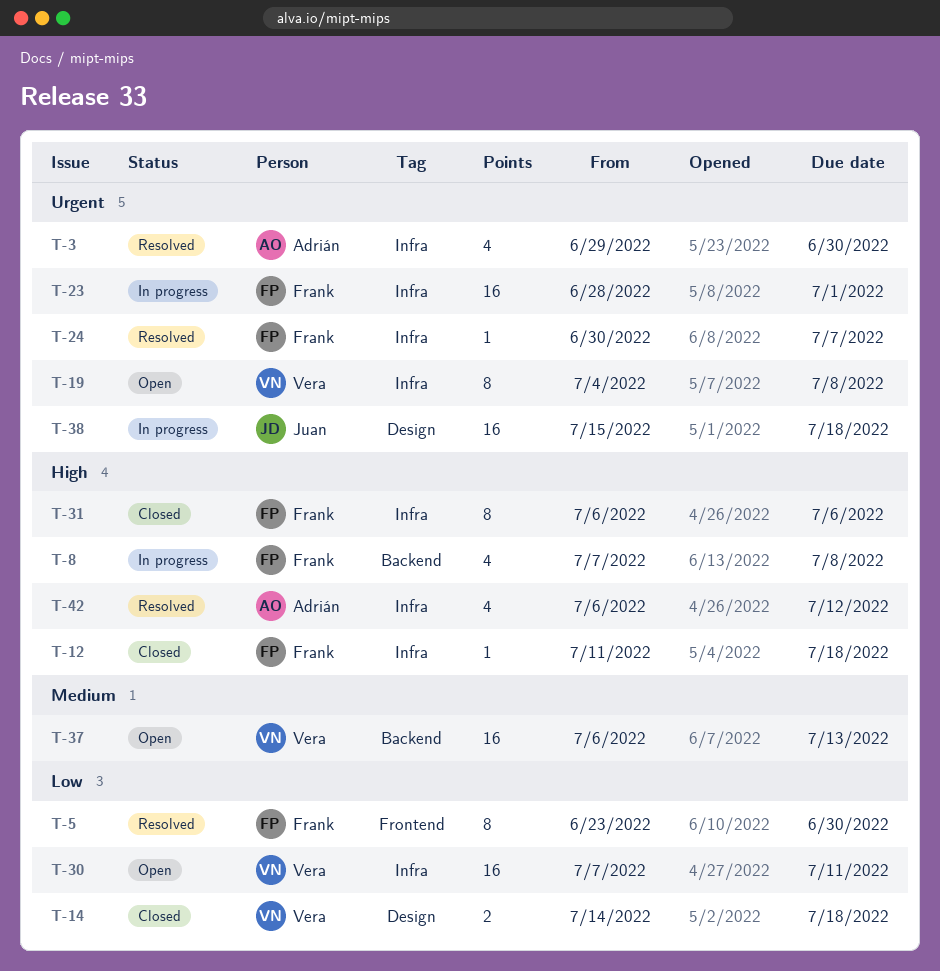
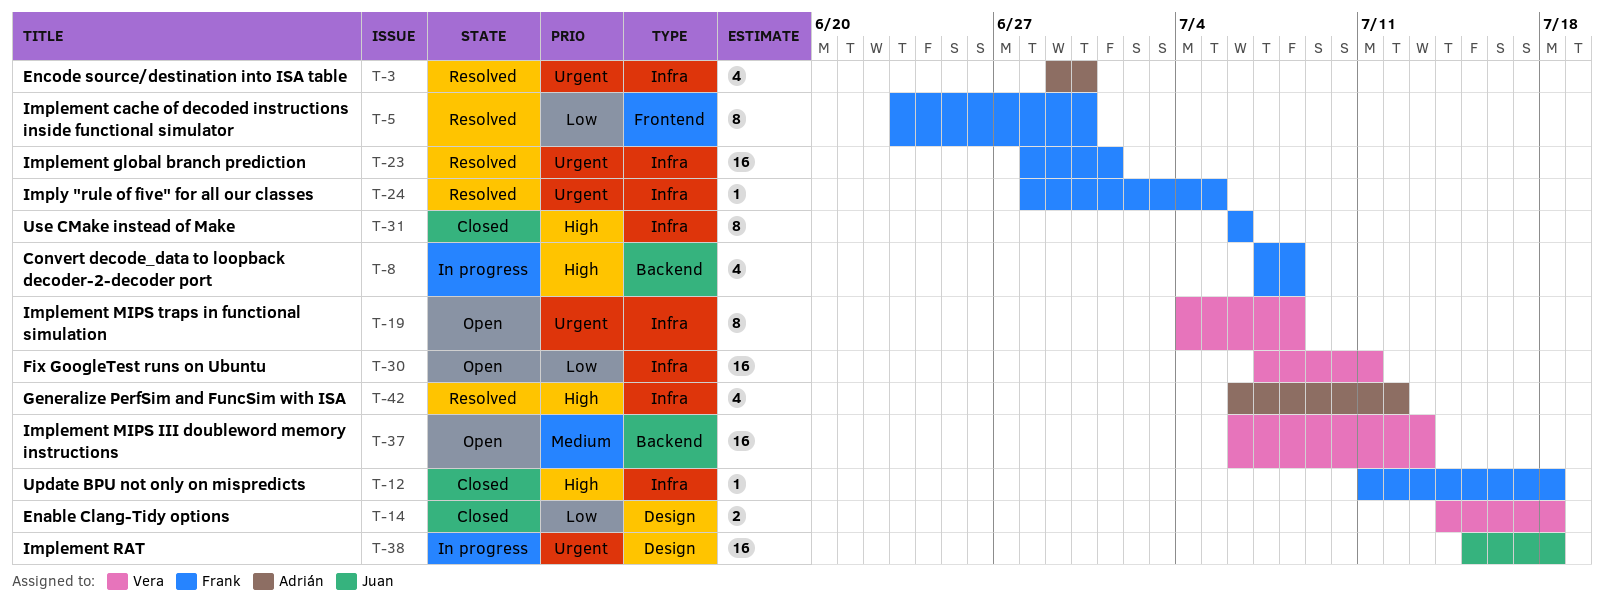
T-23, status: In progress -> Resolved
T-24, start: Jun 30 -> Jun 28
T-24, due: Jul 7 -> Jul 5

